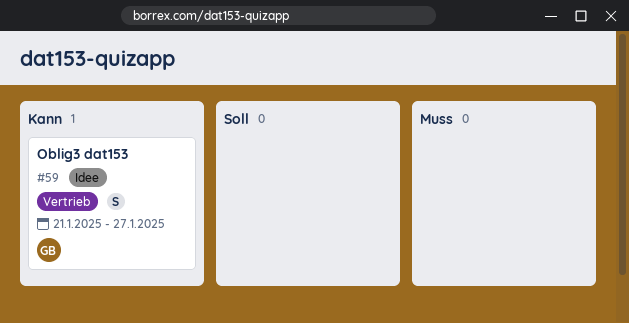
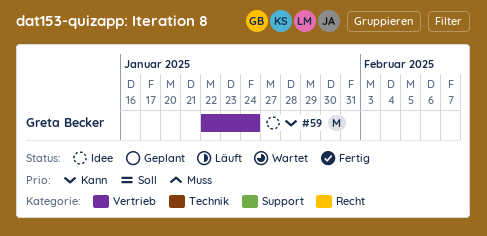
#59, estimate: S -> M
#59, start: Jan 21 -> Jan 22
#59, due: Jan 27 -> Jan 24

